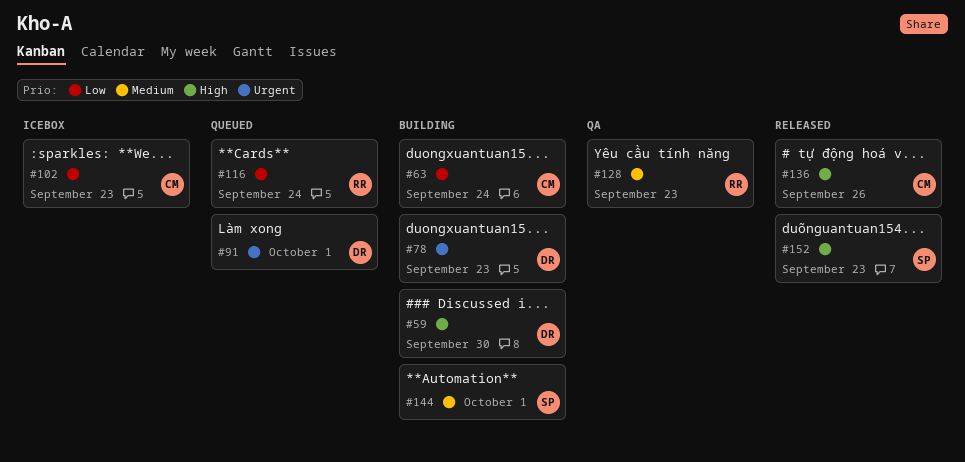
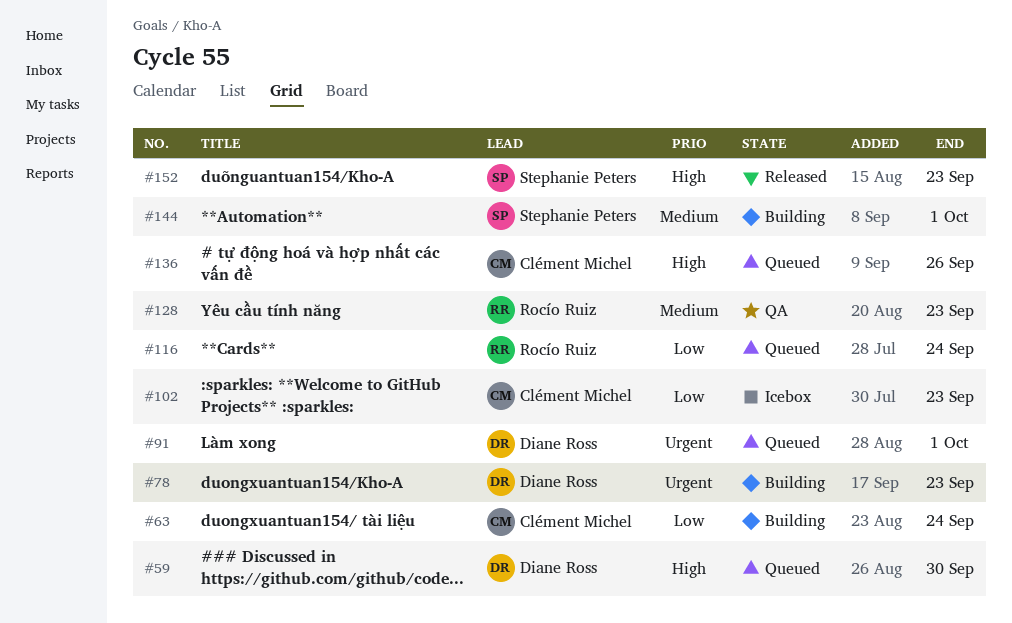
#59, status: Building -> Queued
#136, status: Released -> Queued

